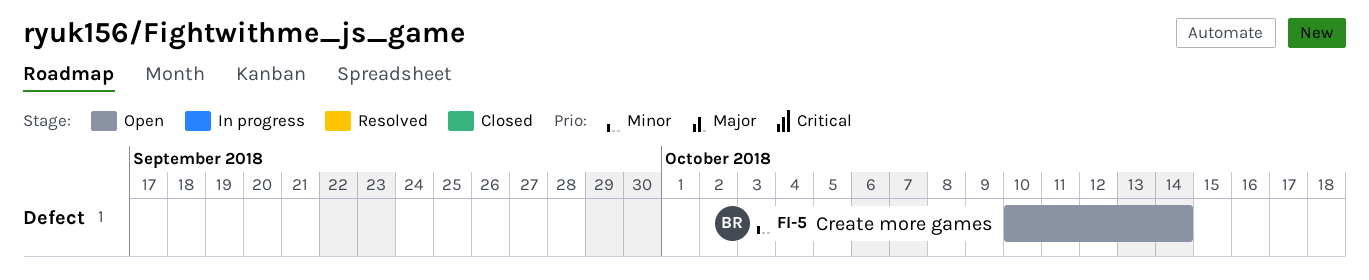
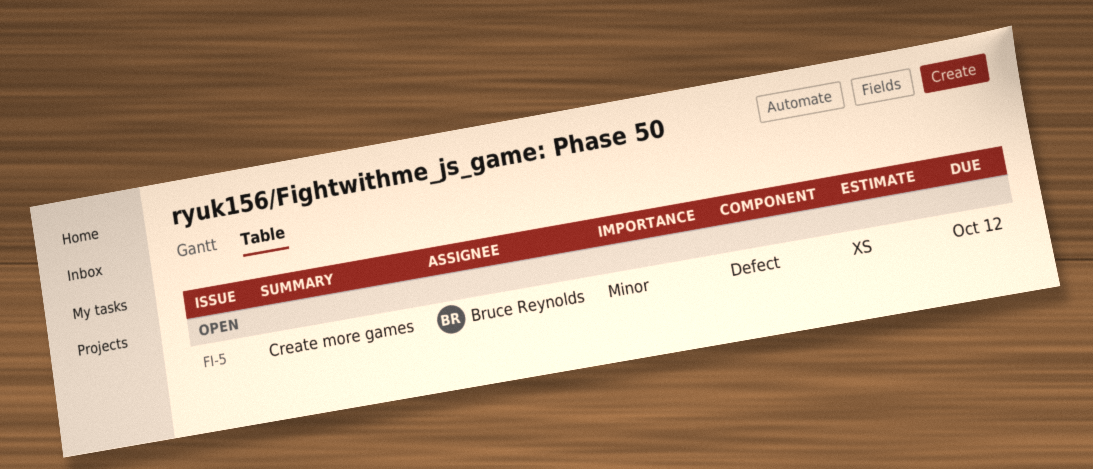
FI-5, due: Oct 14 -> Oct 12

